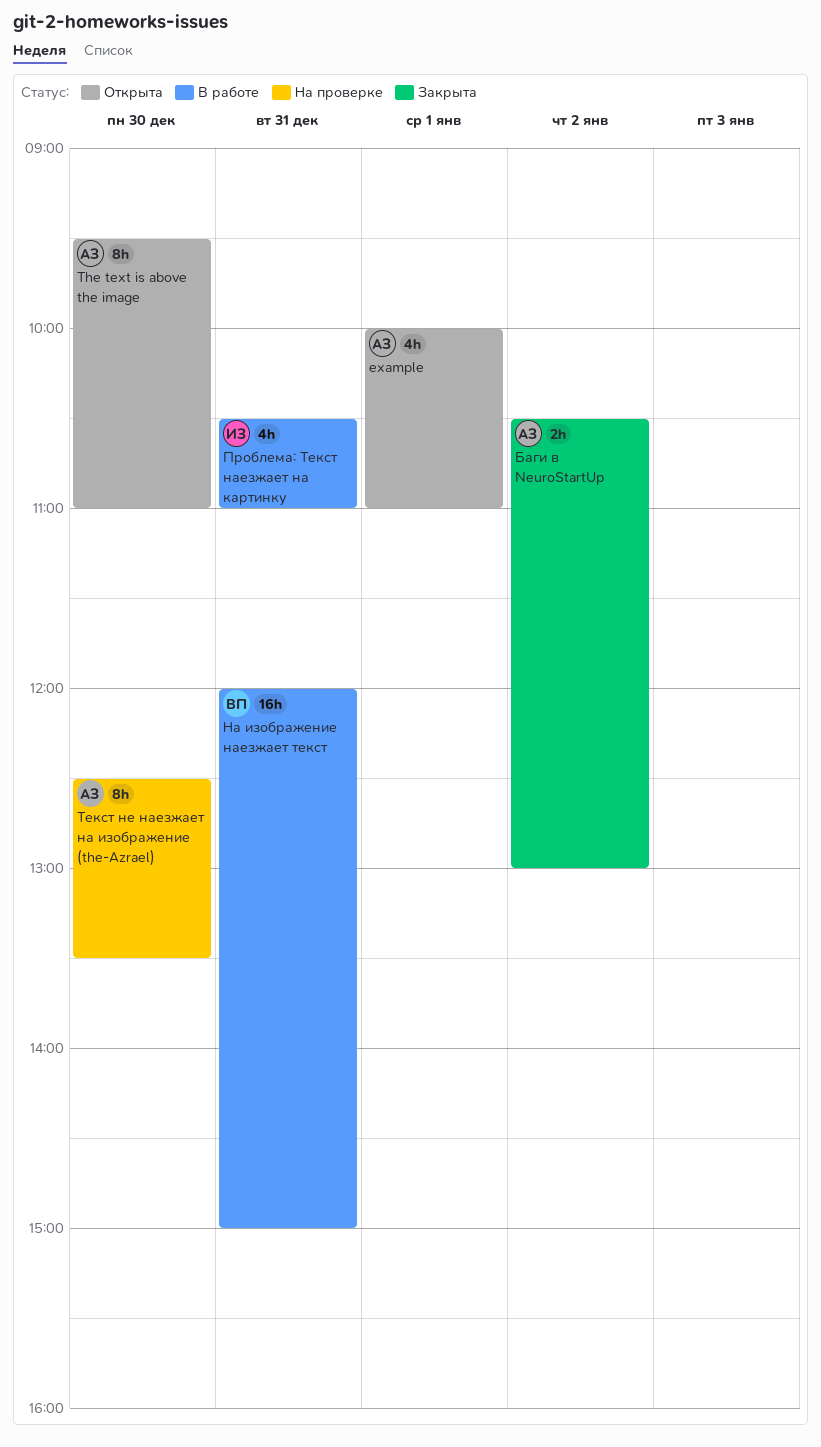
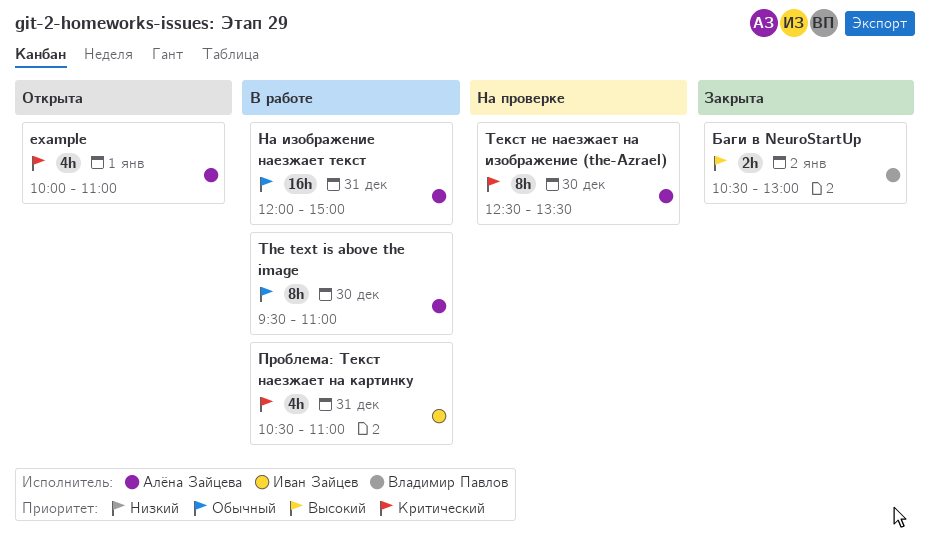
The text is above the image, status: Открыта -> В работе
Баги в NeuroStartUp, owner: Алёна Зайцева -> Владимир Павлов
На изображение наезжает текст, owner: Владимир Павлов -> Алёна Зайцева

